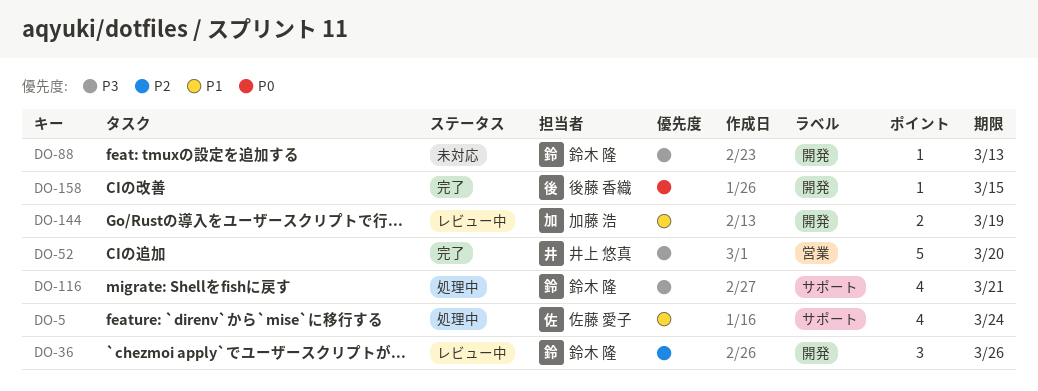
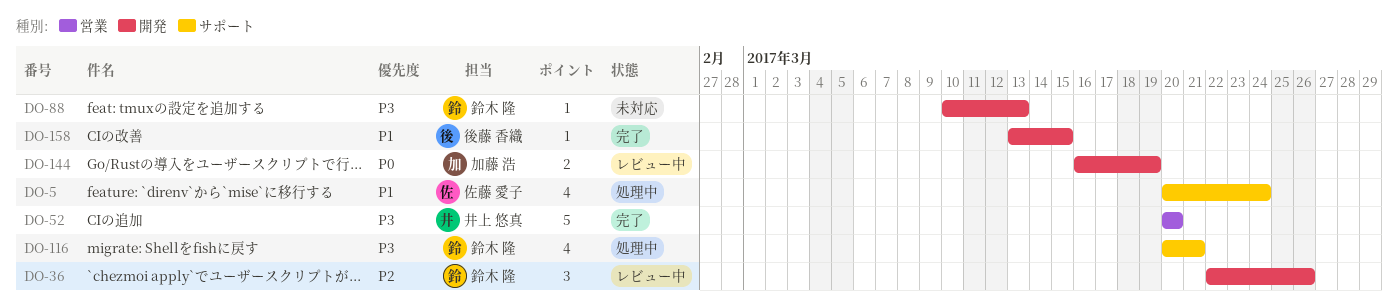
DO-144, priority: P1 -> P0
DO-158, priority: P0 -> P1

